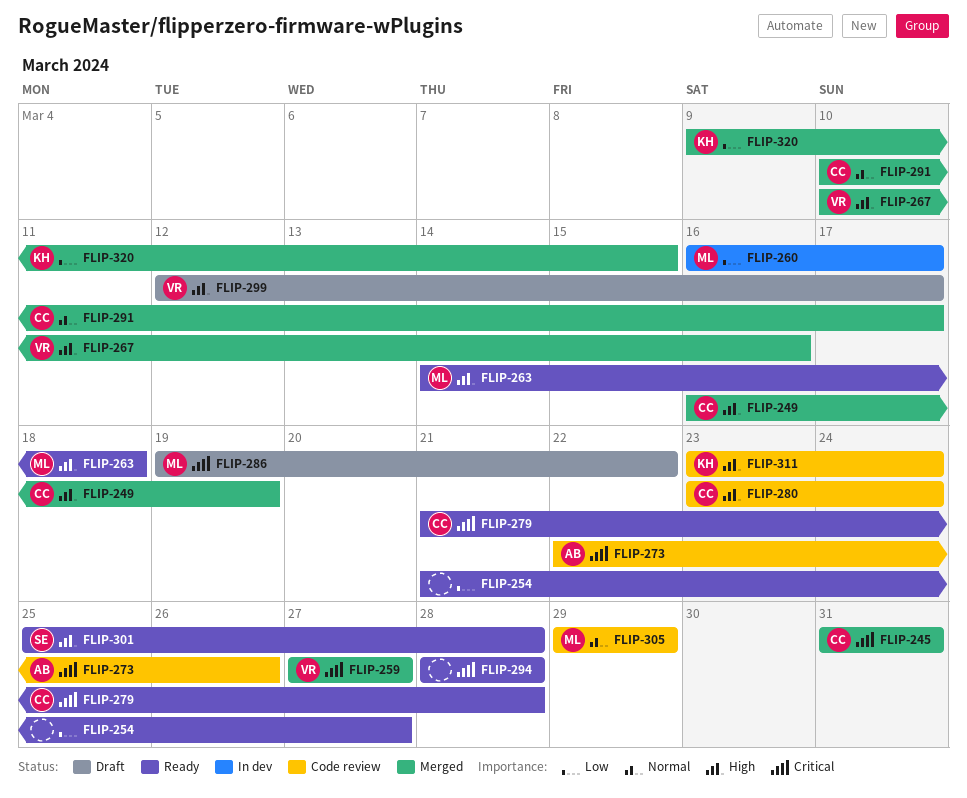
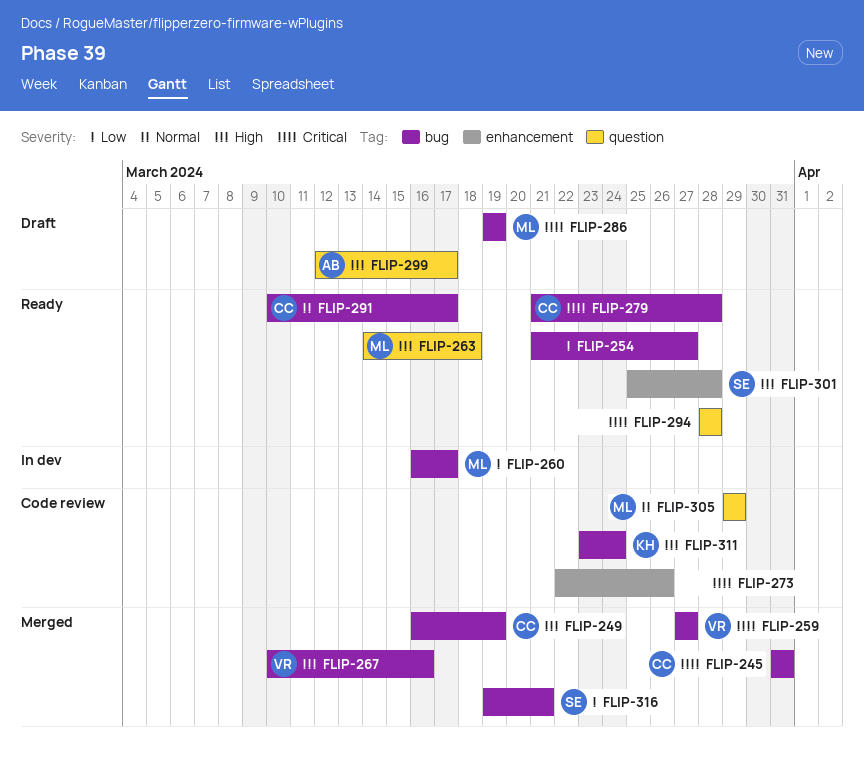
FLIP-273, owner: AB -> none
FLIP-280: present -> none
FLIP-286, due: Mar 22 -> Mar 19
FLIP-291, status: Merged -> Ready
FLIP-299, owner: VR -> AB
FLIP-316: none -> present
FLIP-320: present -> none

